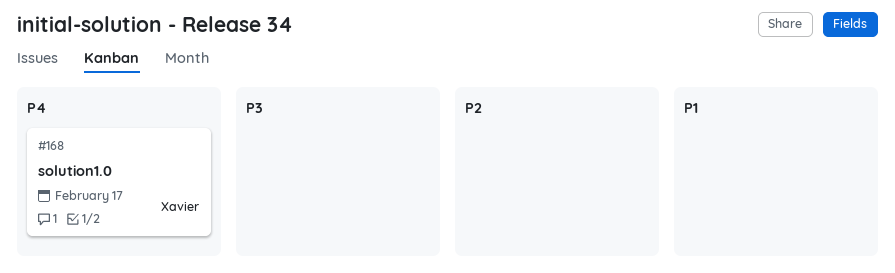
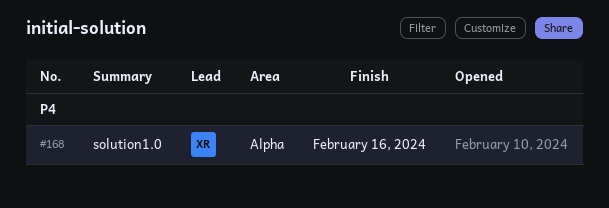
#168, due: Feb 17 -> Feb 16

